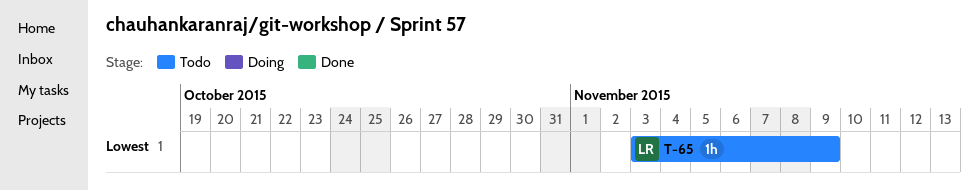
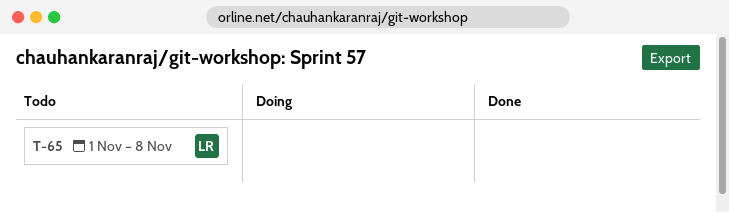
T-65, start: Nov 3 -> Nov 1
T-65, due: Nov 9 -> Nov 8

